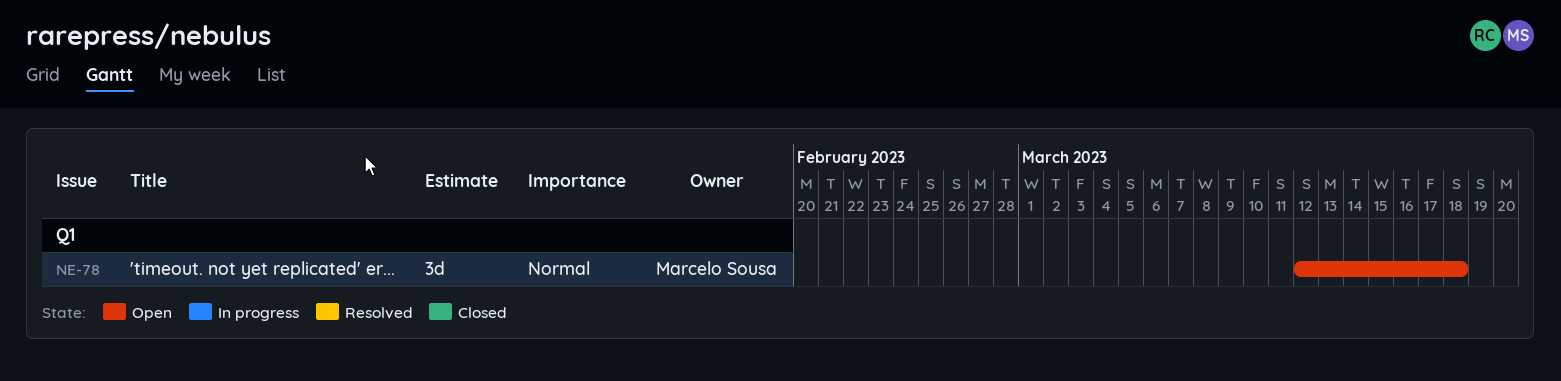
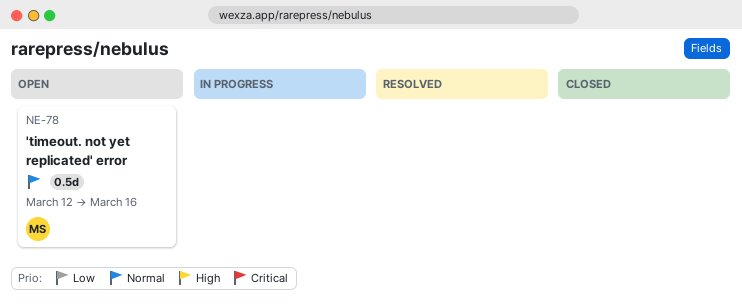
NE-78, estimate: 3d -> 0.5d
NE-78, due: Mar 18 -> Mar 16

